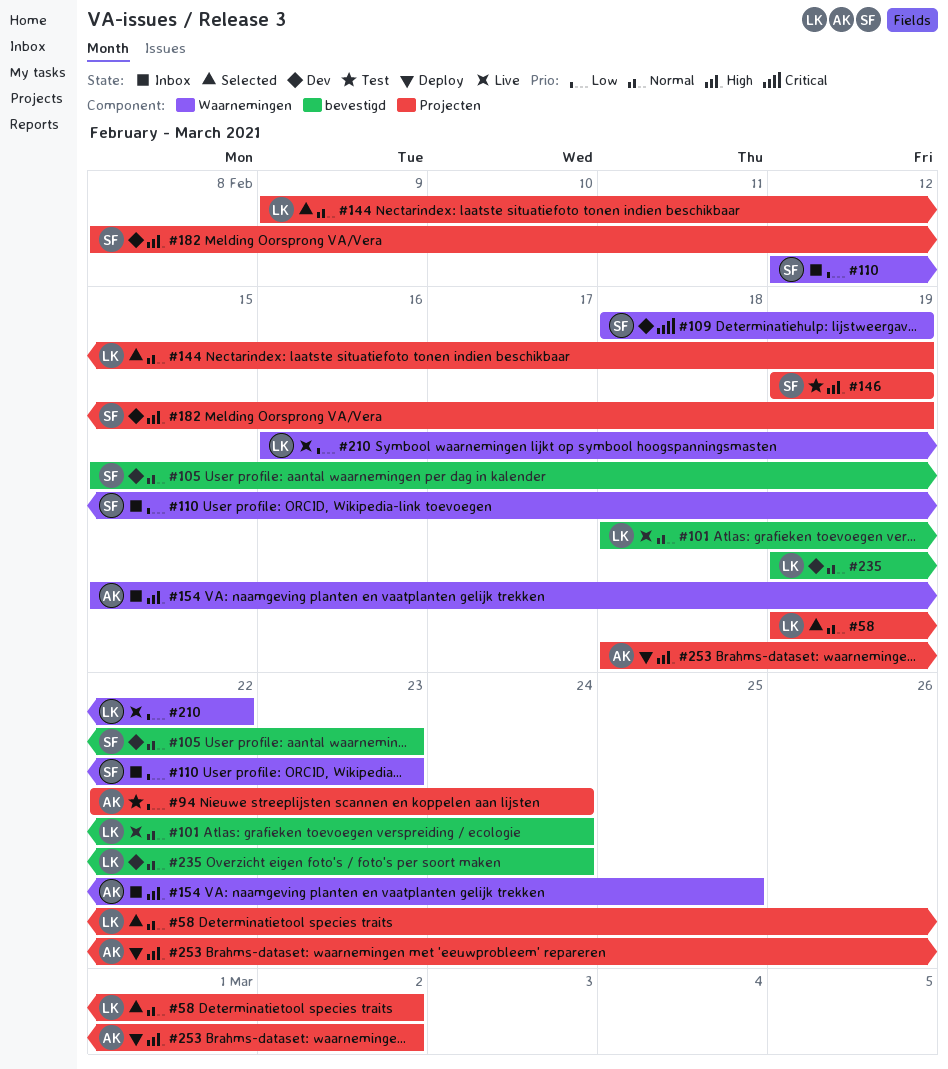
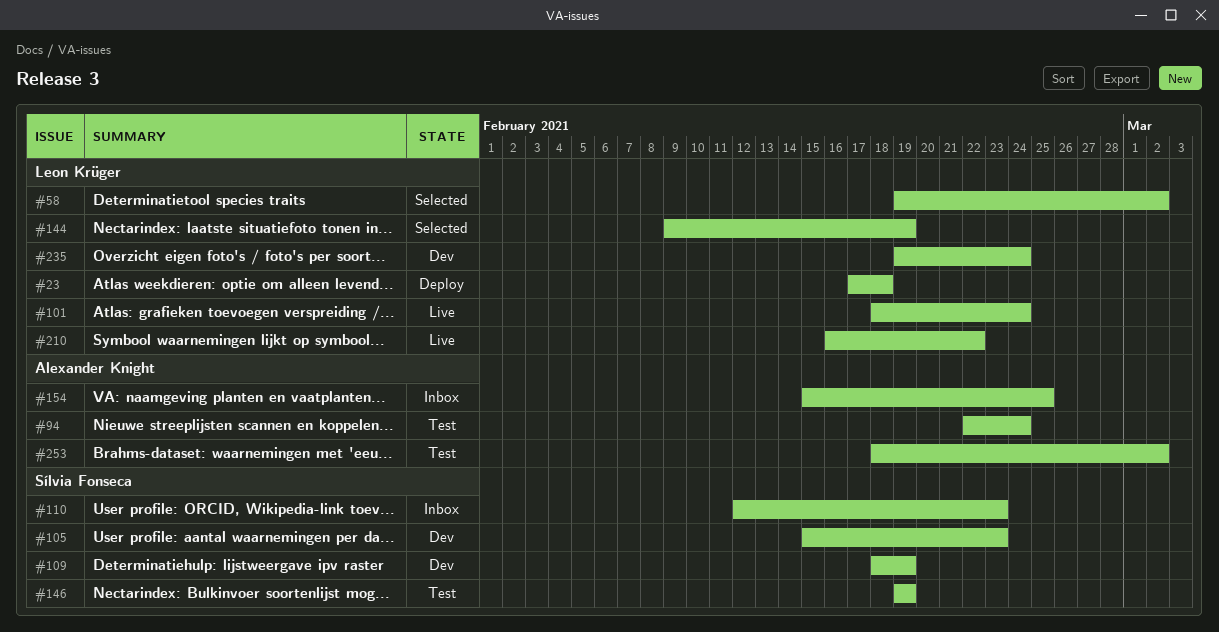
#23: none -> present
#182: present -> none
#253, status: Deploy -> Test

